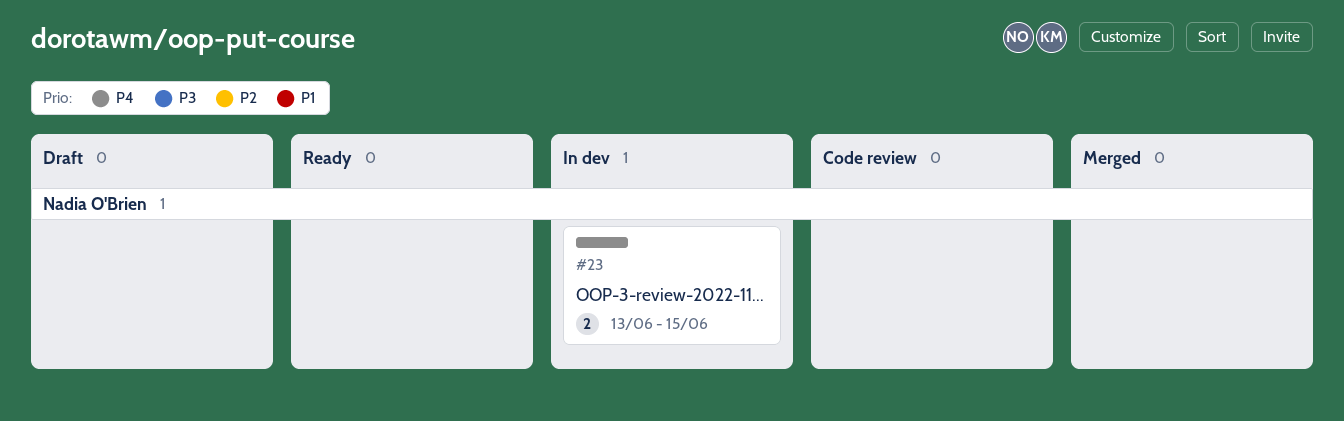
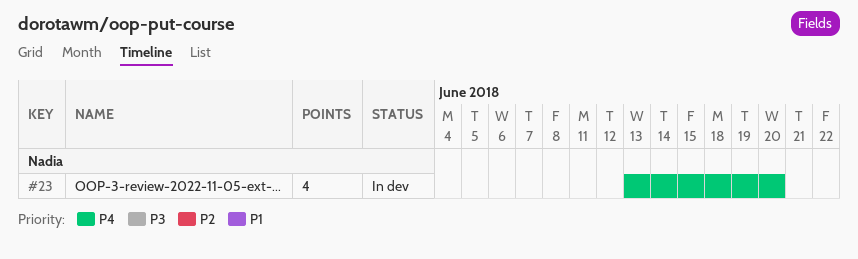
#23, estimate: 2 -> 4
#23, due: Jun 15 -> Jun 20

